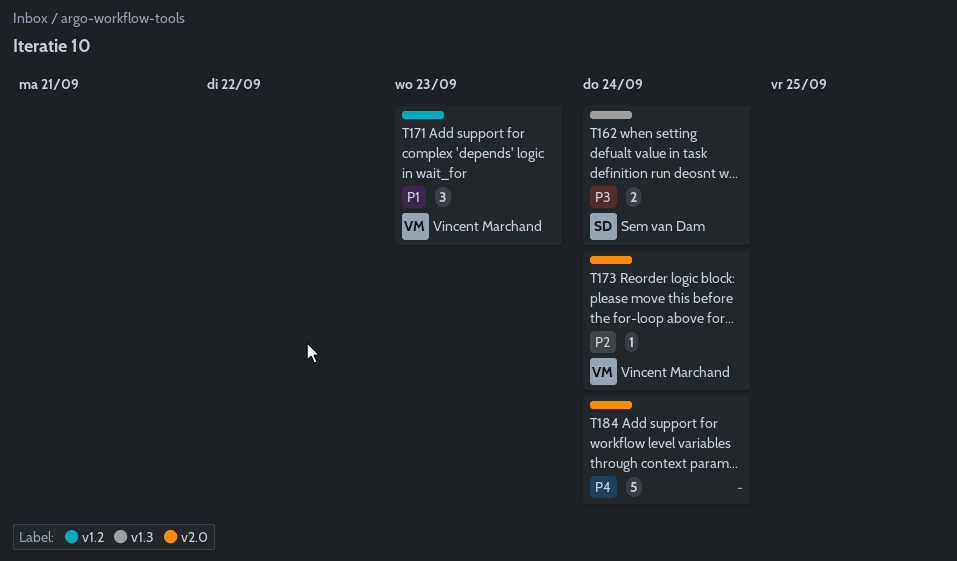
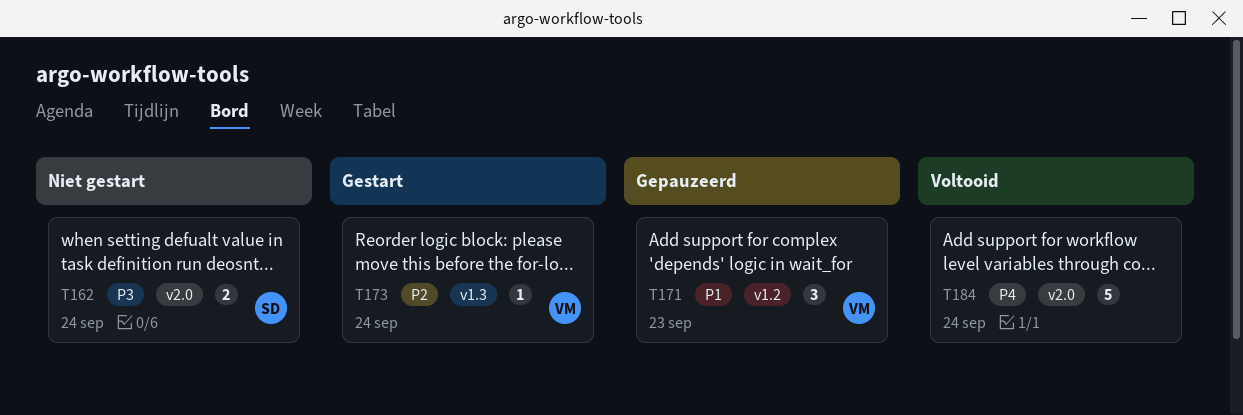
T162, label: v1.3 -> v2.0
T173, label: v2.0 -> v1.3

